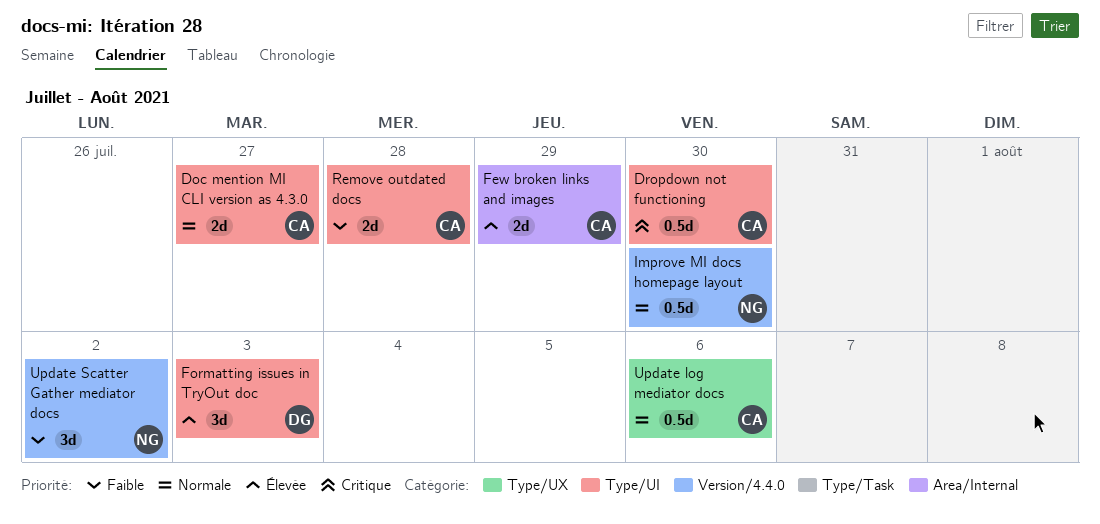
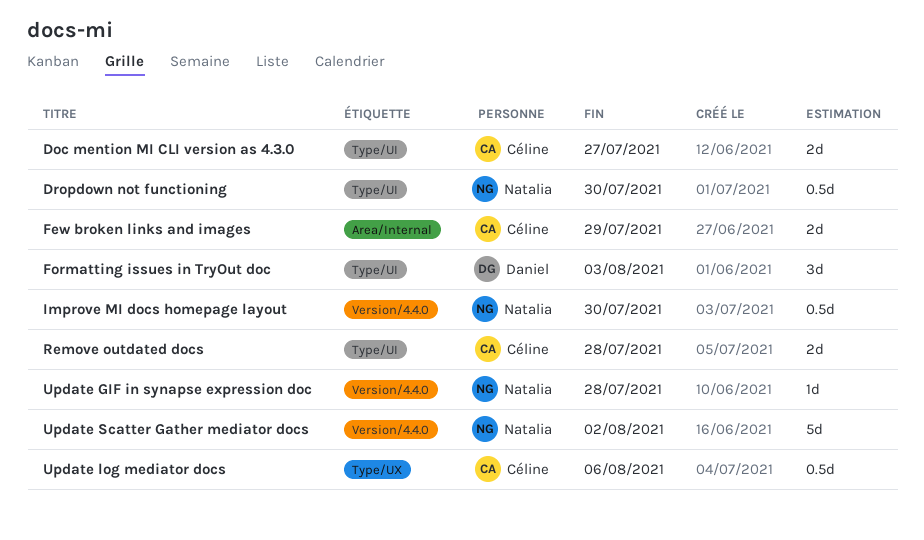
Dropdown not functioning, owner: Céline -> Natalia
Update GIF in synapse expression doc: none -> present
Update Scatter Gather mediator docs, estimate: 3d -> 5d

